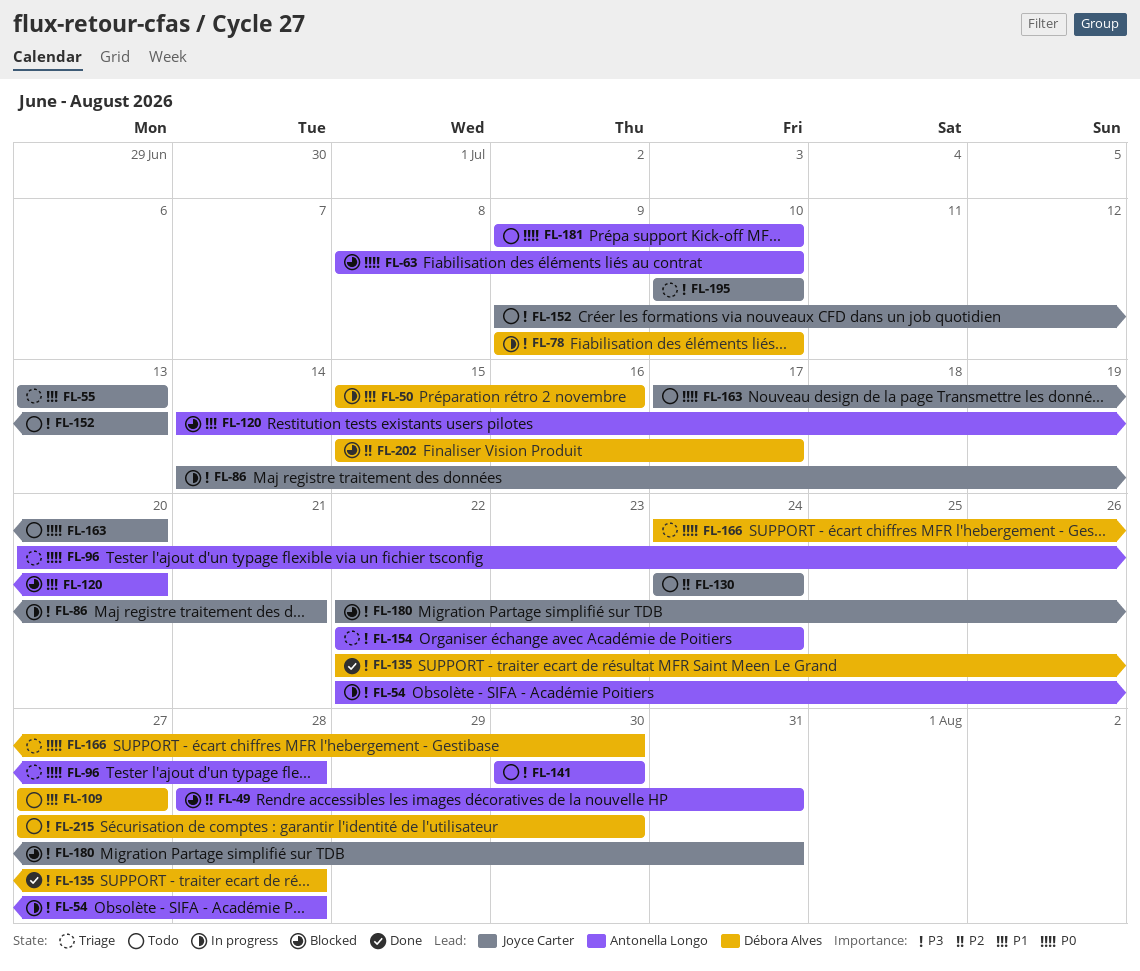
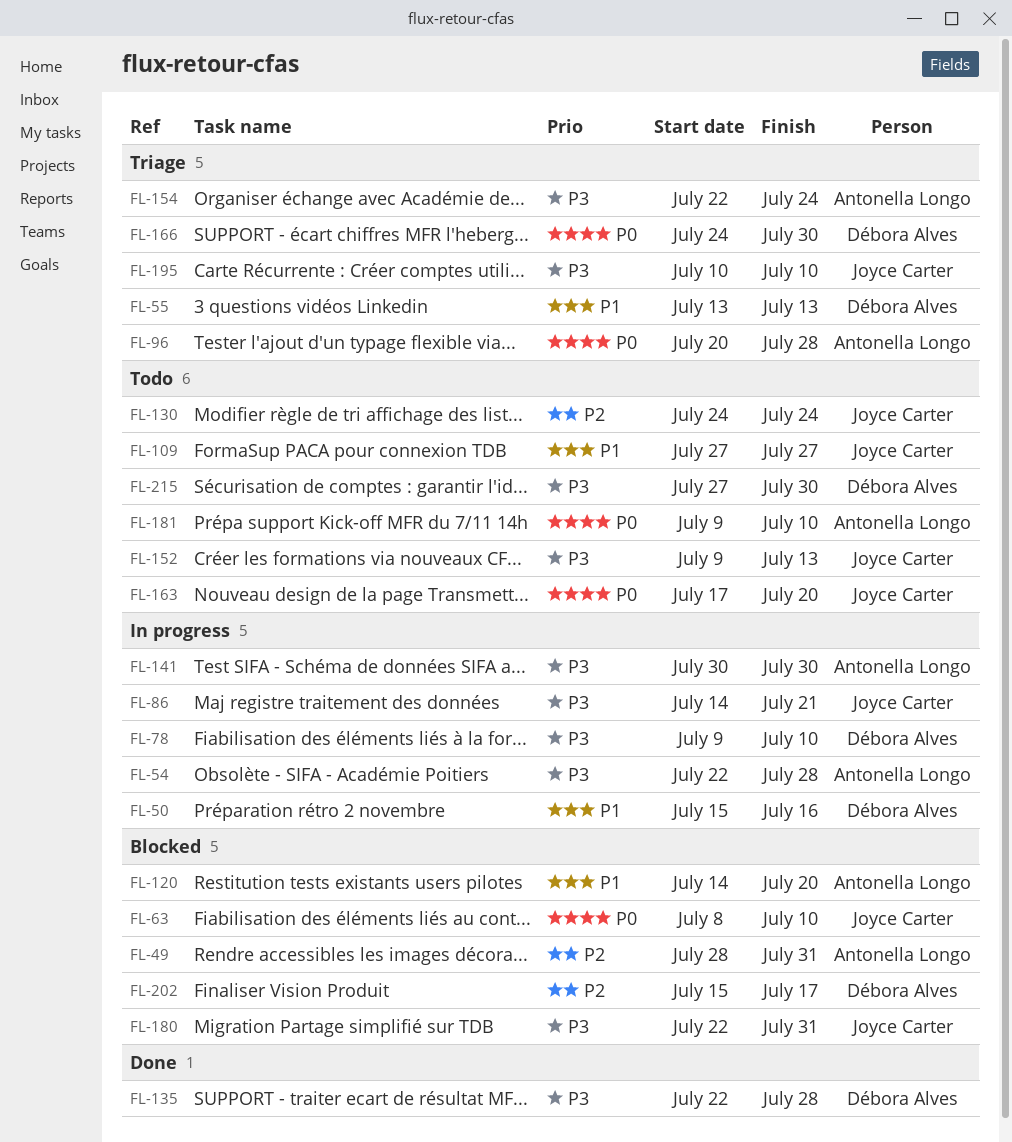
FL-55, owner: Joyce Carter -> Débora Alves
FL-63, owner: Antonella Longo -> Joyce Carter
FL-109, owner: Débora Alves -> Joyce Carter
FL-141, status: Todo -> In progress

